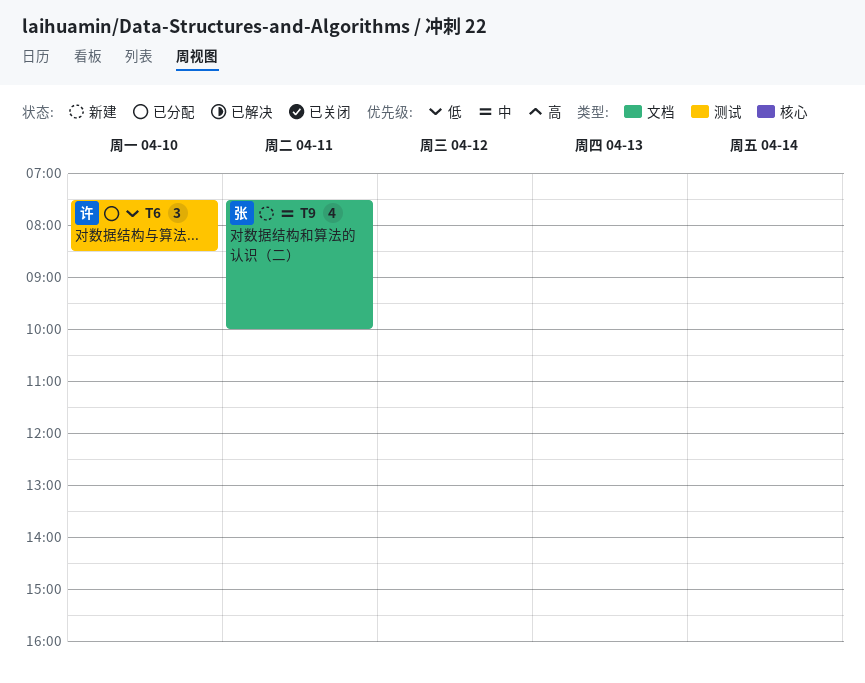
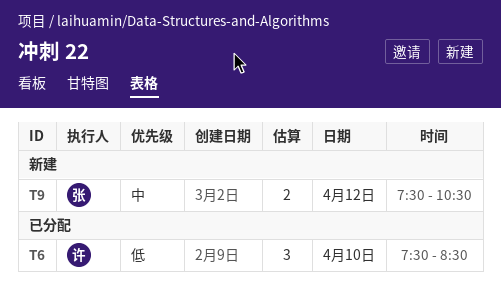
T9, estimate: 4 -> 2
T9, day: Apr 11 -> Apr 12
T9, ends: 10:00 -> 10:30

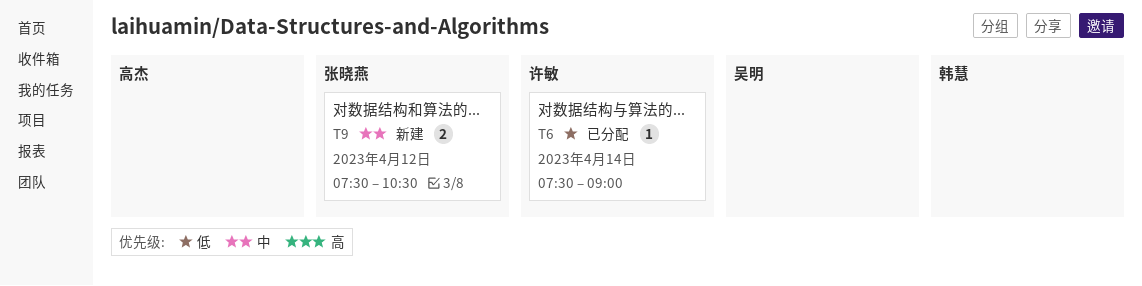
T6, estimate: 3 -> 1
T6, day: Apr 10 -> Apr 14
T6, ends: 08:30 -> 09:00

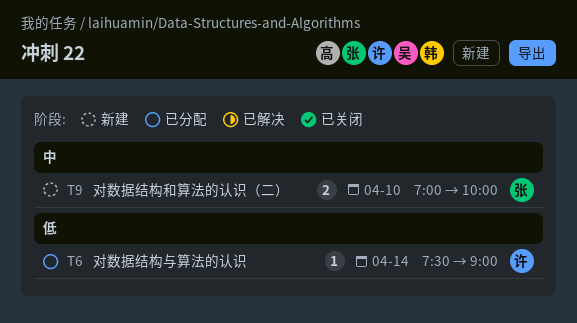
T9, day: Apr 12 -> Apr 10
T9, begins: 07:30 -> 07:00
T9, ends: 10:30 -> 10:00

